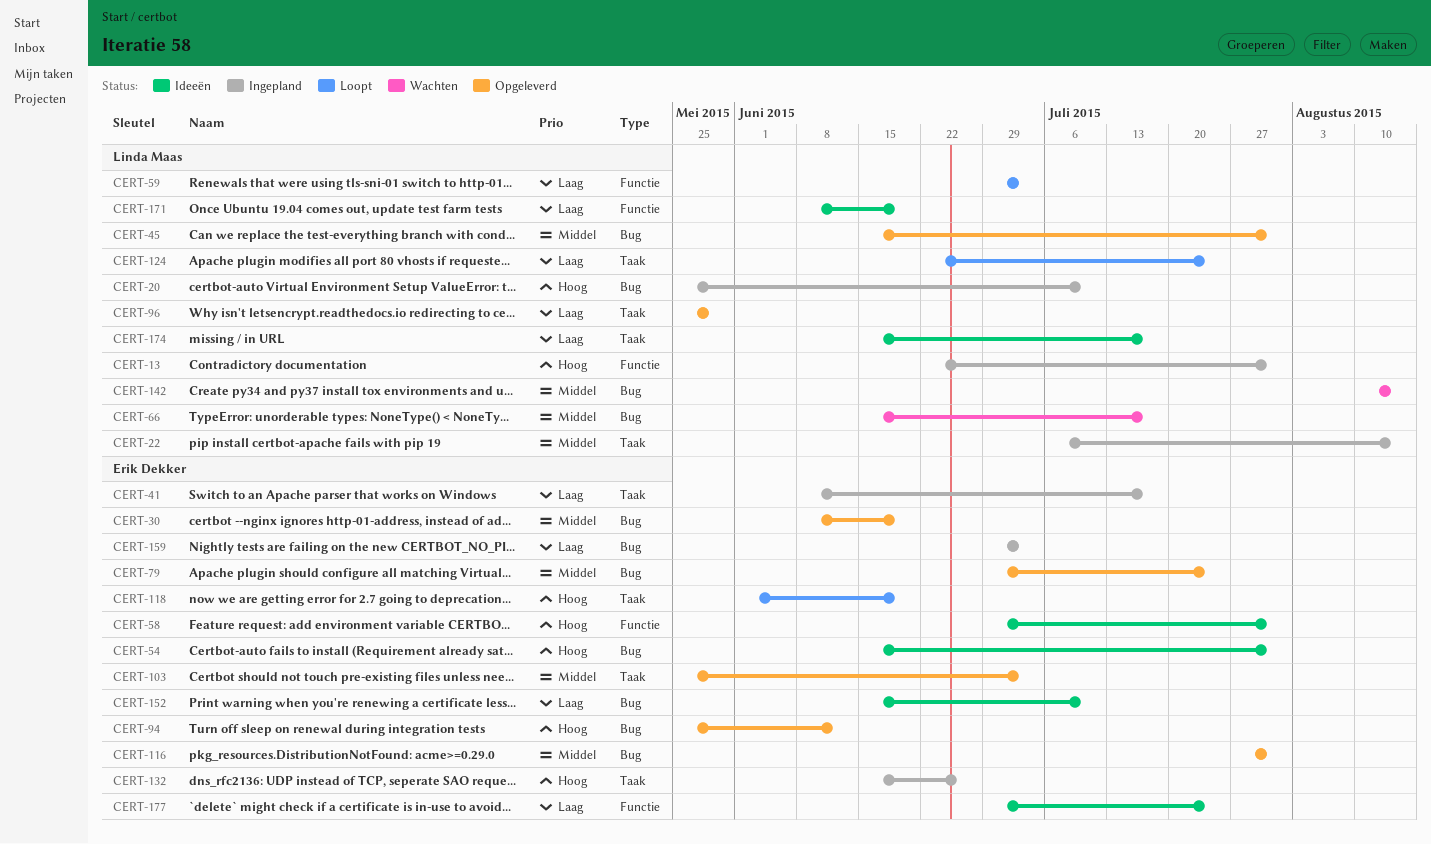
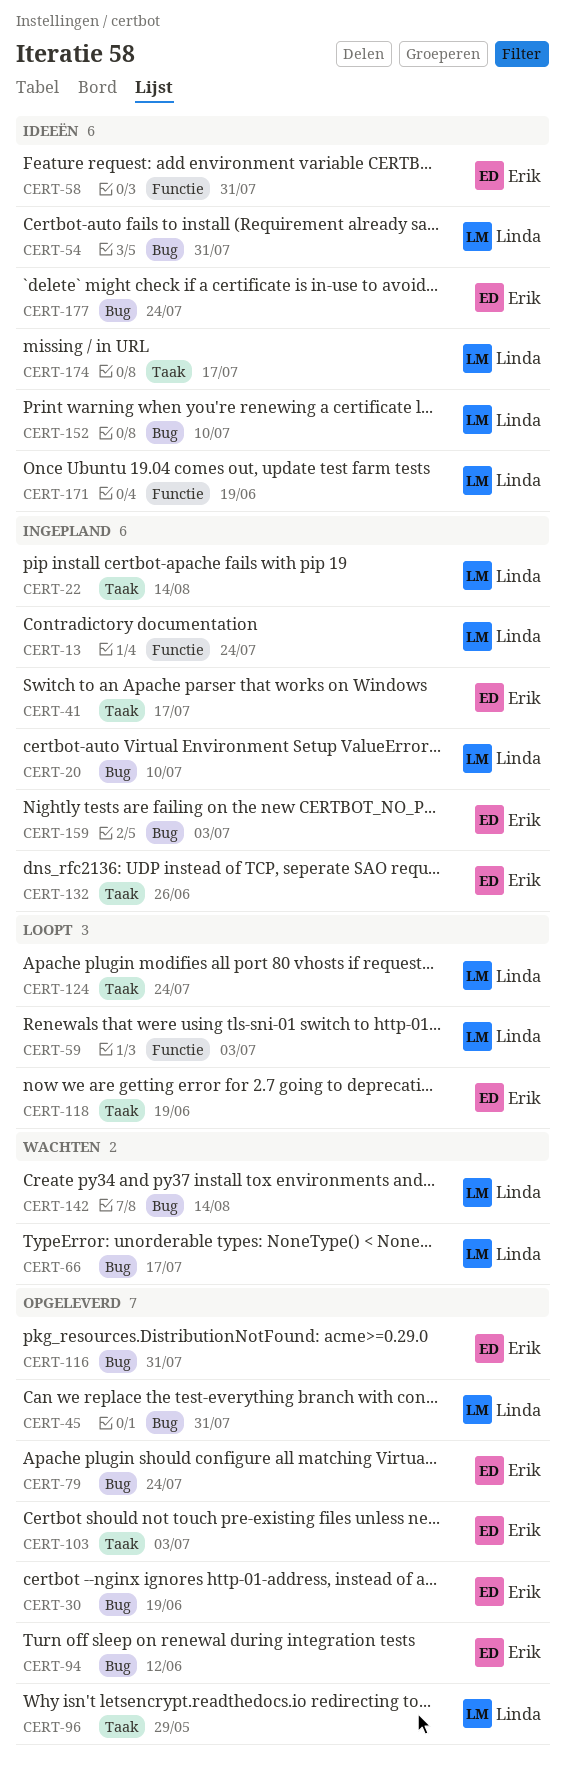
CERT-13, due: Jul 31 -> Jul 24
CERT-54, owner: Erik Dekker -> Linda Maas
CERT-152, owner: Erik Dekker -> Linda Maas
CERT-177, label: Functie -> Bug

